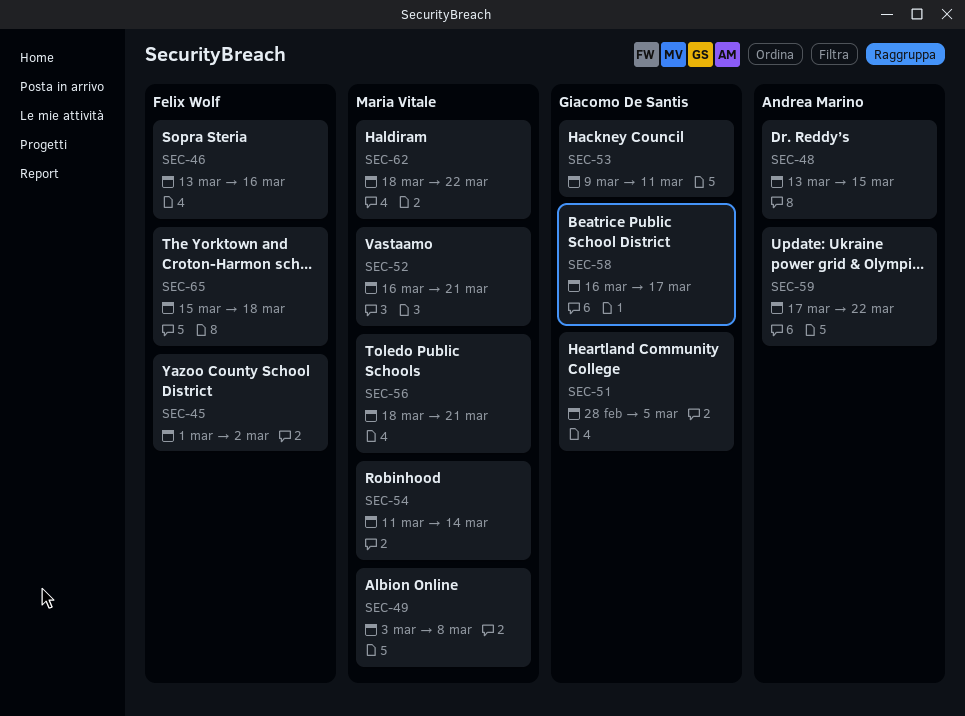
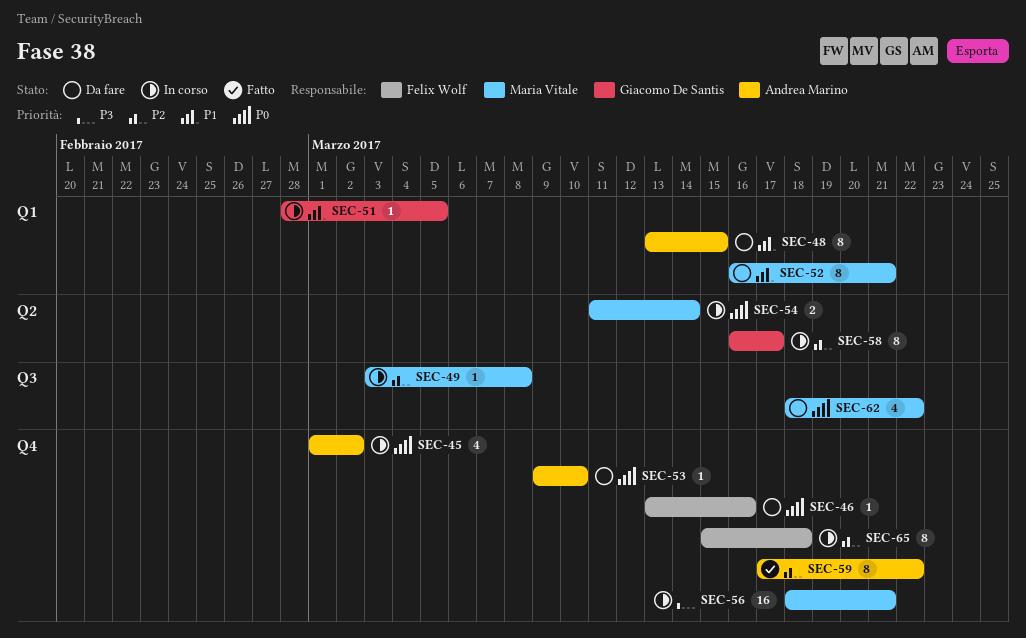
SEC-45, owner: Felix Wolf -> Andrea Marino
SEC-53, owner: Giacomo De Santis -> Andrea Marino
SEC-53, due: Mar 11 -> Mar 10

